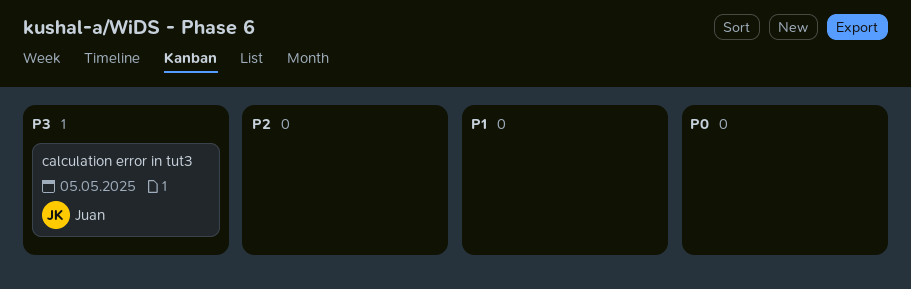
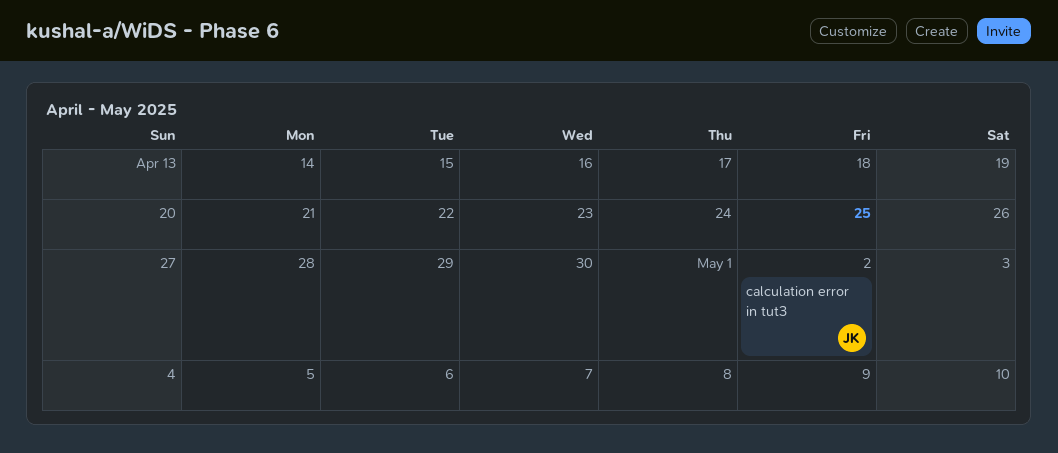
calculation error in tut3, due: May 5 -> May 2

